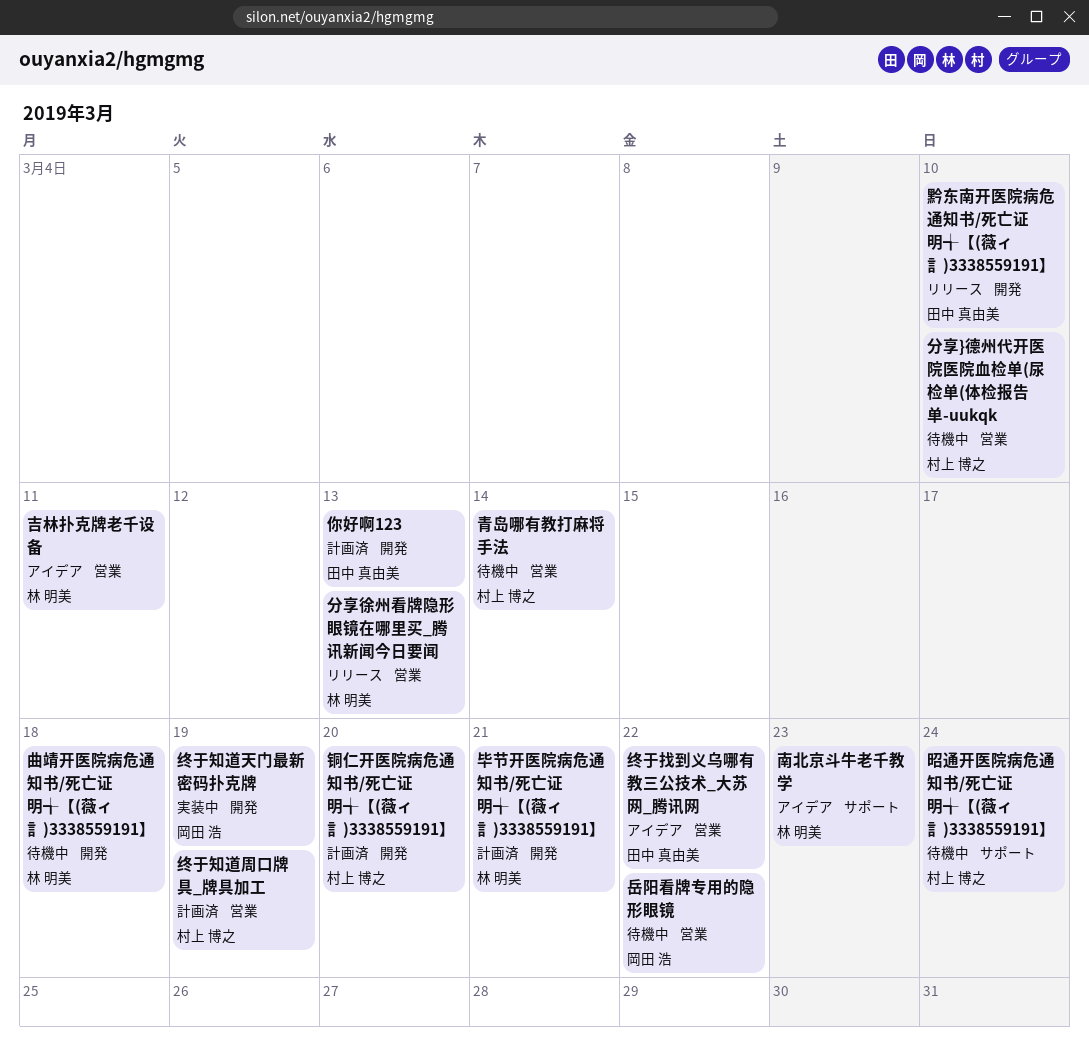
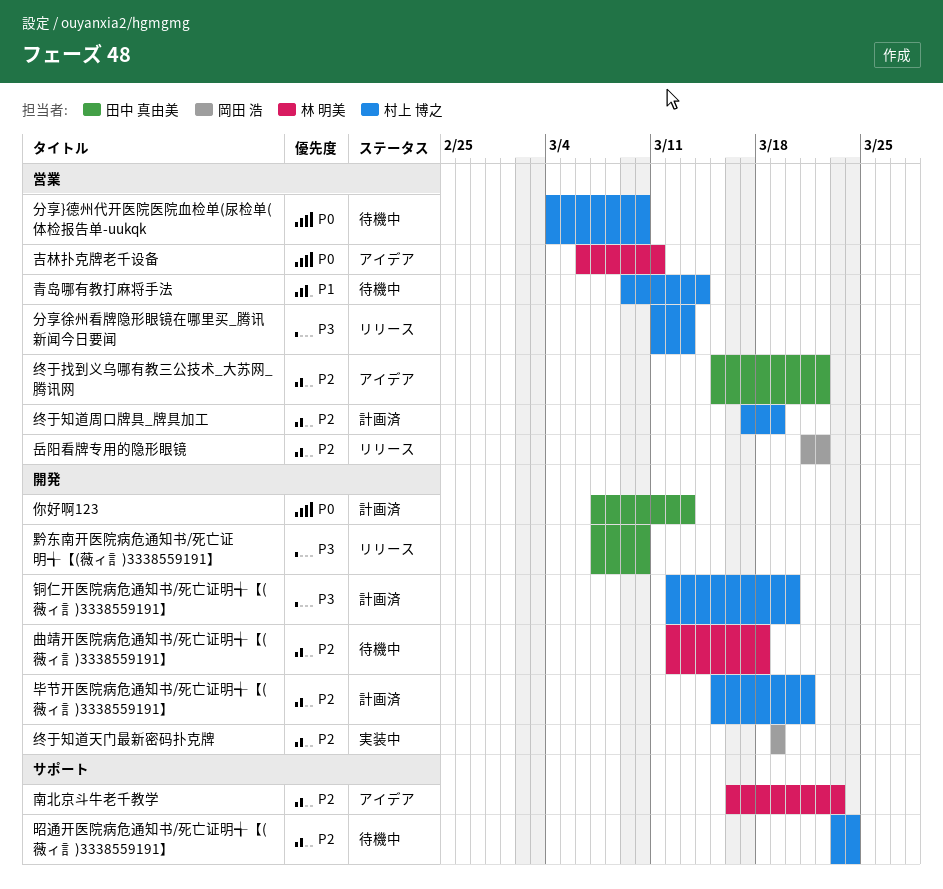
分享徐州看牌隐形眼镜在哪里买_腾讯新闻今日要闻, owner: 林 明美 -> 村上 博之
岳阳看牌专用的隐形眼镜, status: 待機中 -> リリース
毕节开医院病危通知书/死亡证明╅【(薇ィ訁)3338559191】, owner: 林 明美 -> 村上 博之

